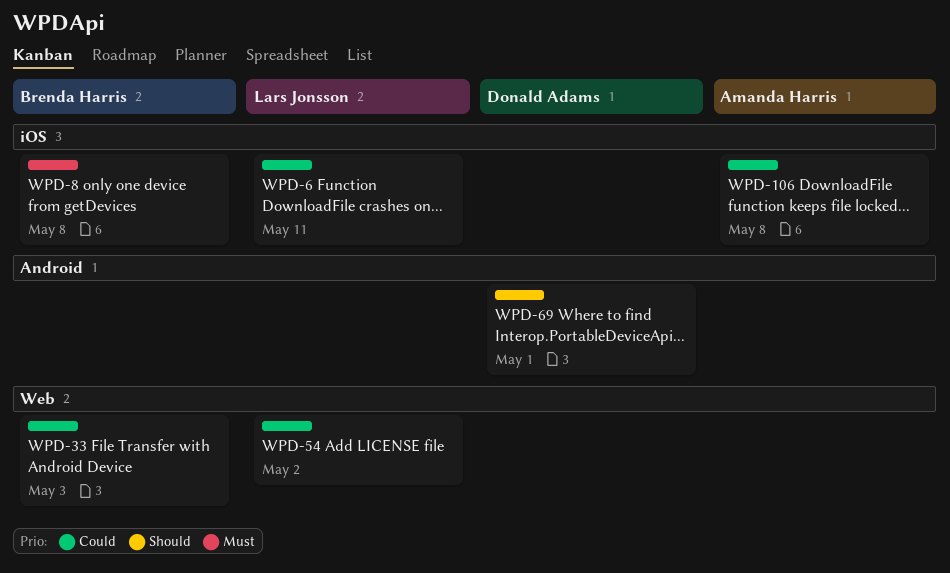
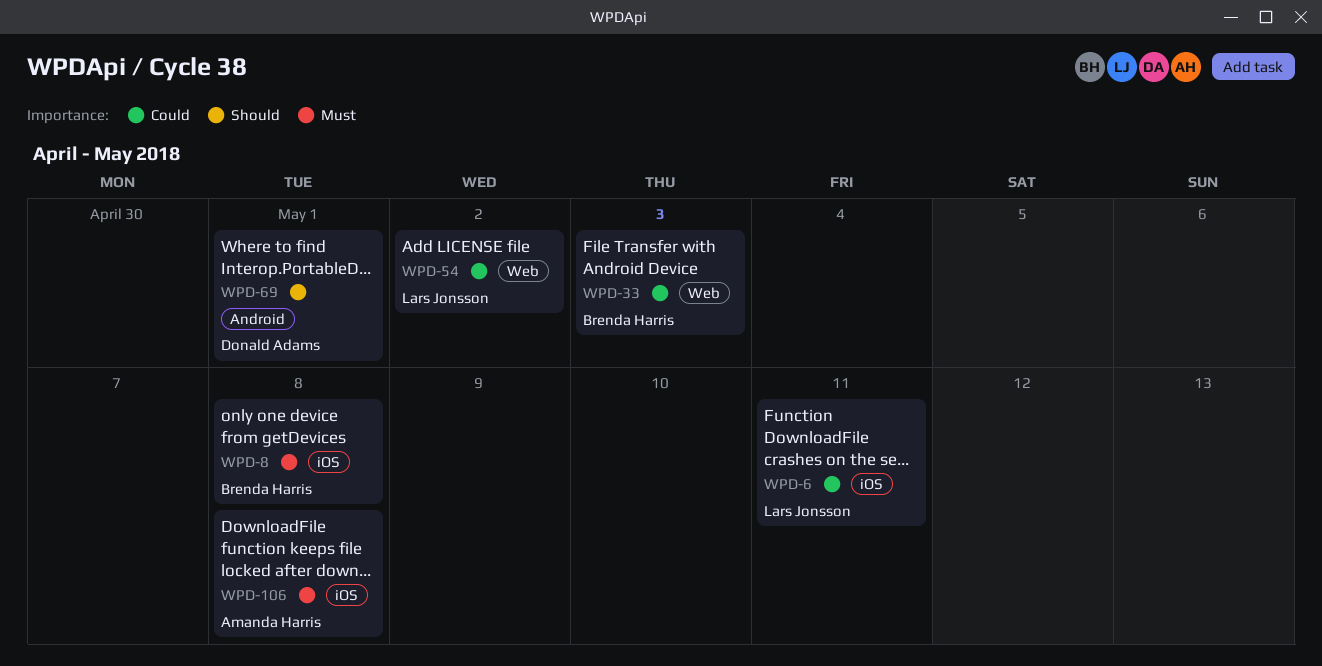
WPD-106, priority: Could -> Must

